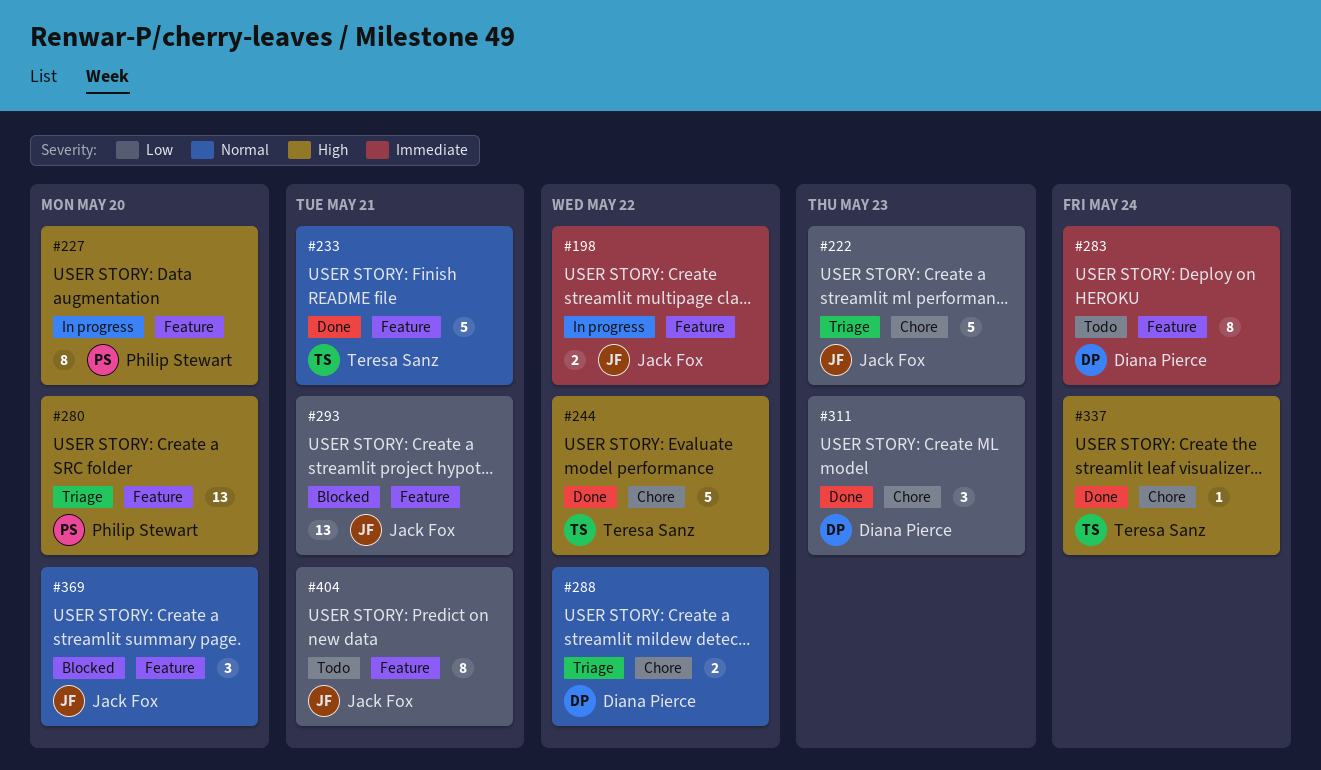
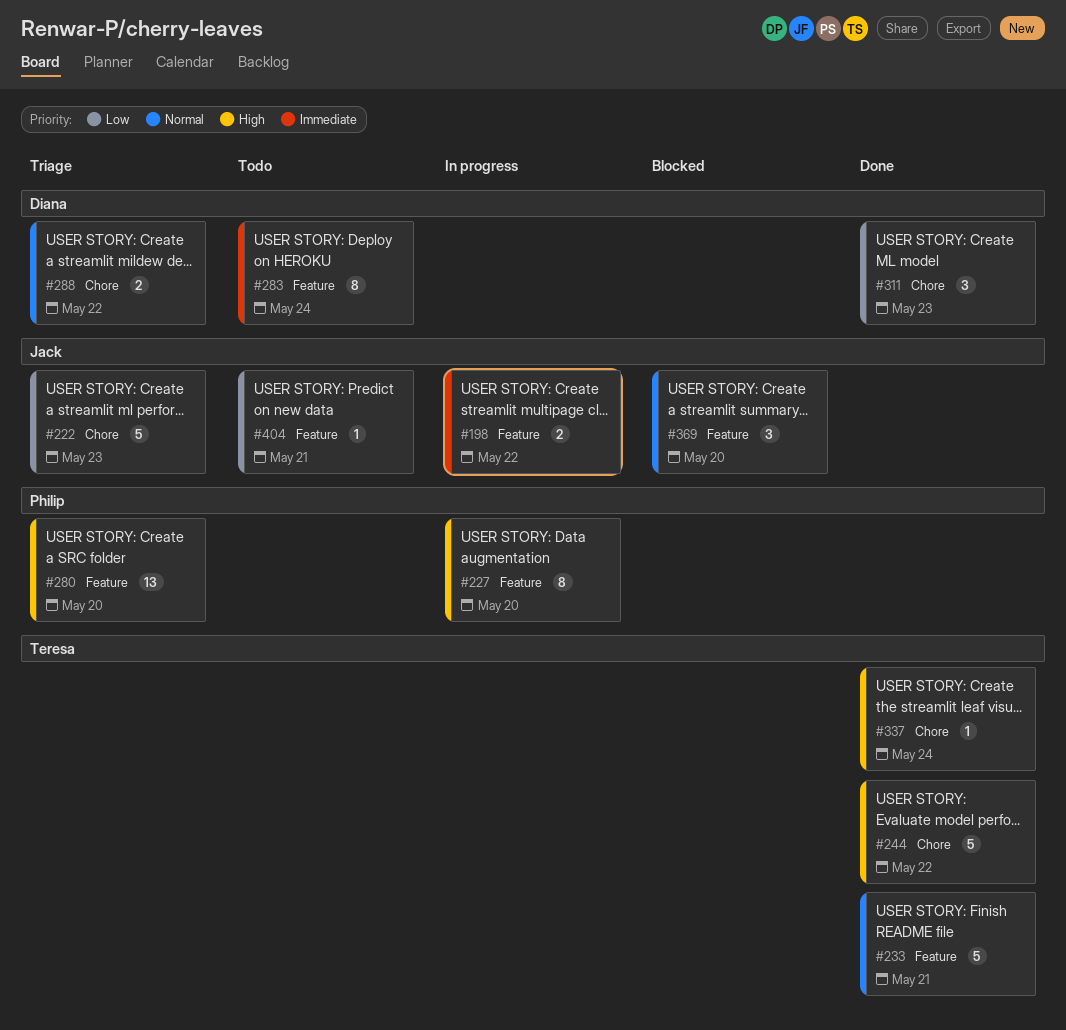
#293: present -> none
#404, estimate: 8 -> 1

